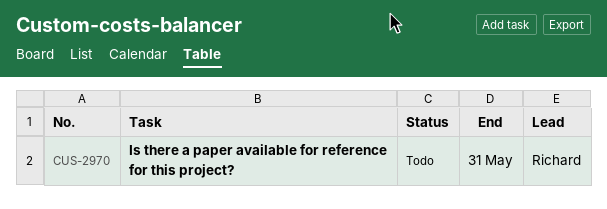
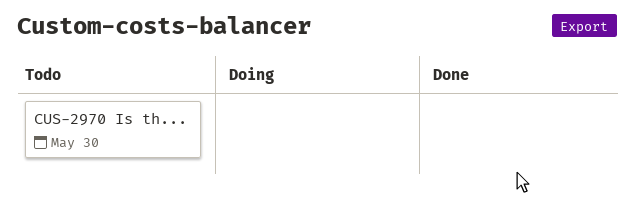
CUS-2970, due: May 31 -> May 30

